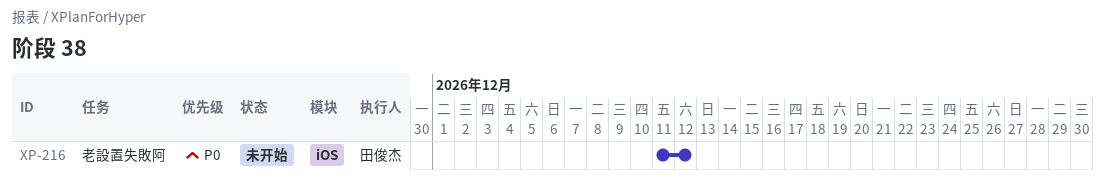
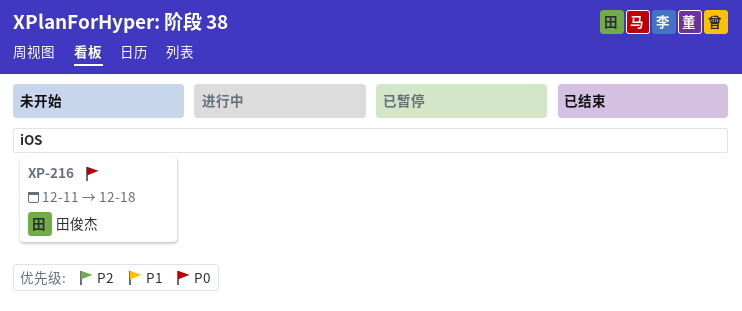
XP-216, due: Dec 12 -> Dec 18

